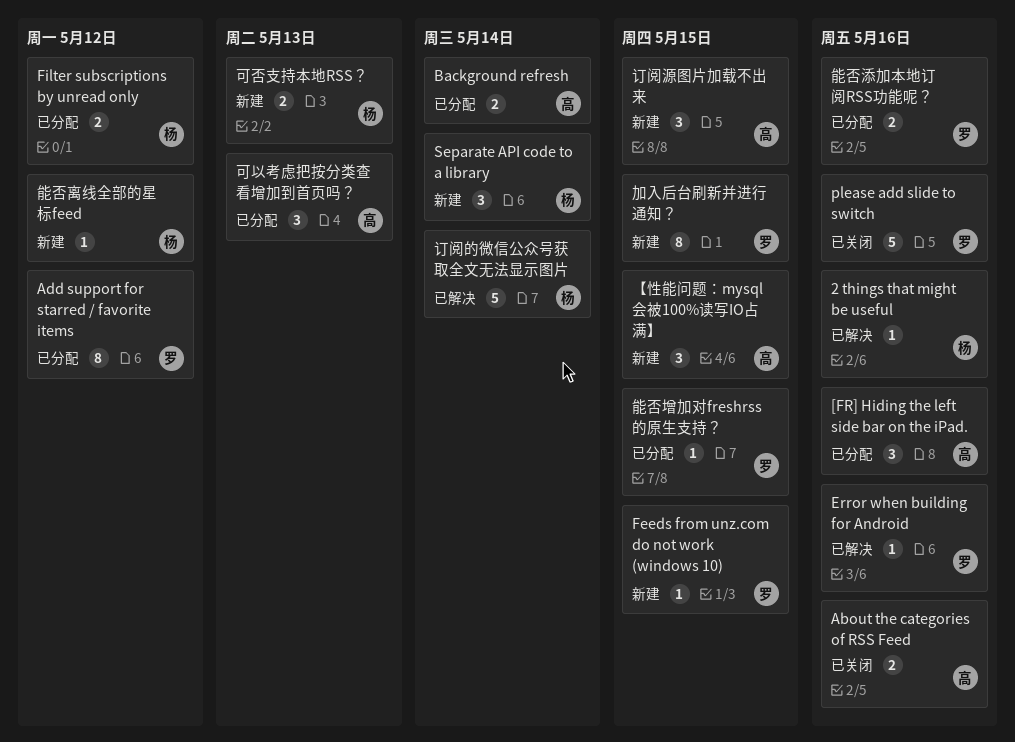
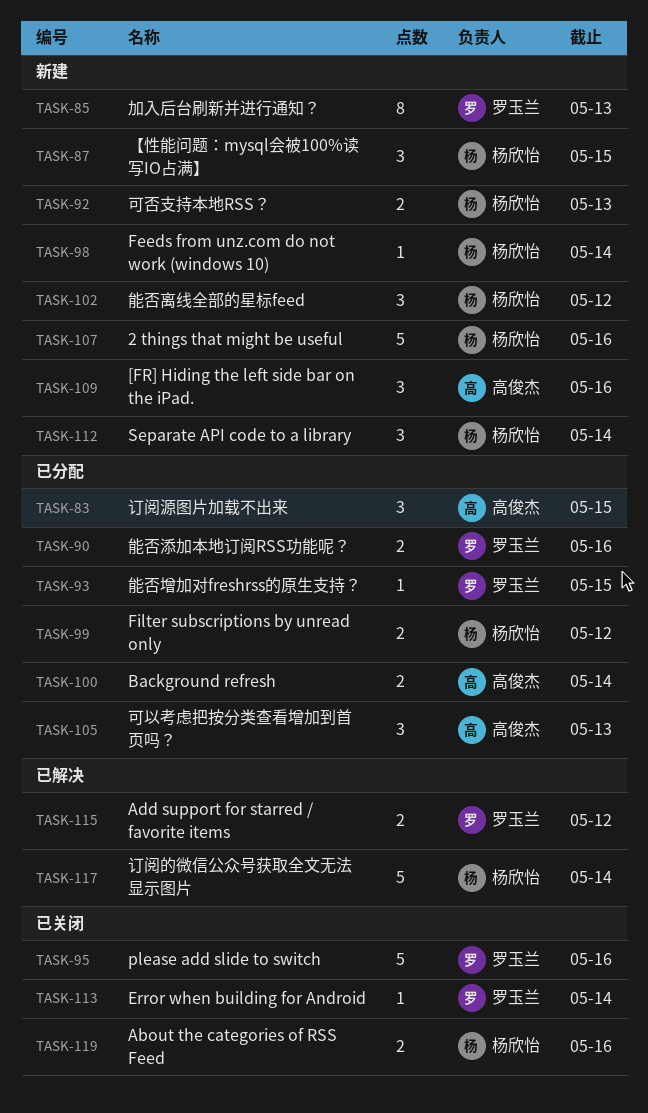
2 things that might be useful, status: 已解决 -> 新建
2 things that might be useful, estimate: 1 -> 5
[FR] Hiding the left side bar on the iPad., status: 已分配 -> 新建
About the categories of RSS Feed, owner: 高俊杰 -> 杨欣怡
Add support for starred / favorite items, status: 已分配 -> 已解决
Add support for starred / favorite items, estimate: 8 -> 2
Error when building for Android, status: 已解决 -> 已关闭
Error when building for Android, due: May 16 -> May 14
Feeds from unz.com do not work (windows 10), owner: 罗玉兰 -> 杨欣怡
Feeds from unz.com do not work (windows 10), due: May 15 -> May 14
【性能问题：mysql会被100%读写IO占满】, owner: 高俊杰 -> 杨欣怡
加入后台刷新并进行通知？, due: May 15 -> May 13
能否离线全部的星标feed, estimate: 1 -> 3
订阅源图片加载不出来, status: 新建 -> 已分配

